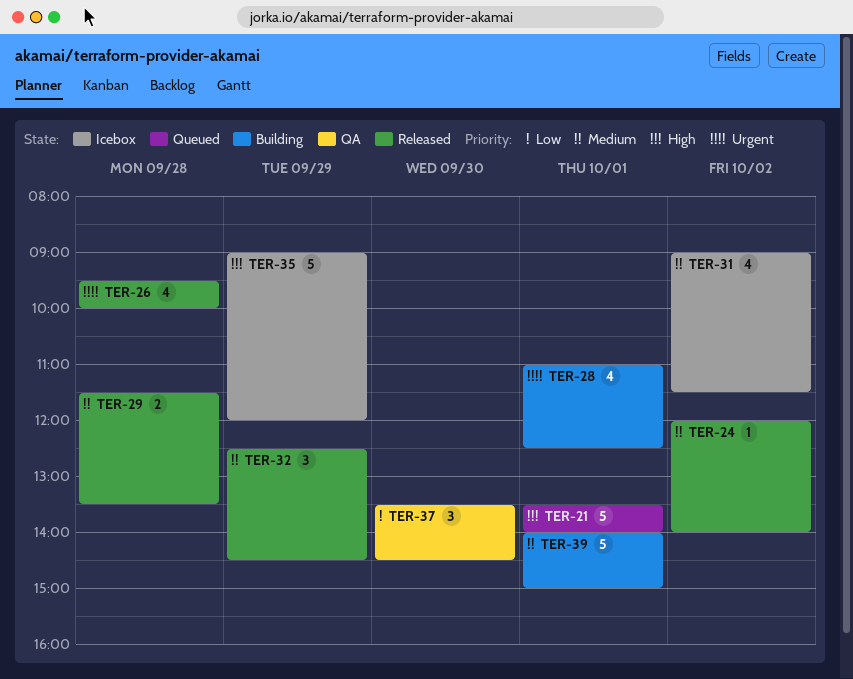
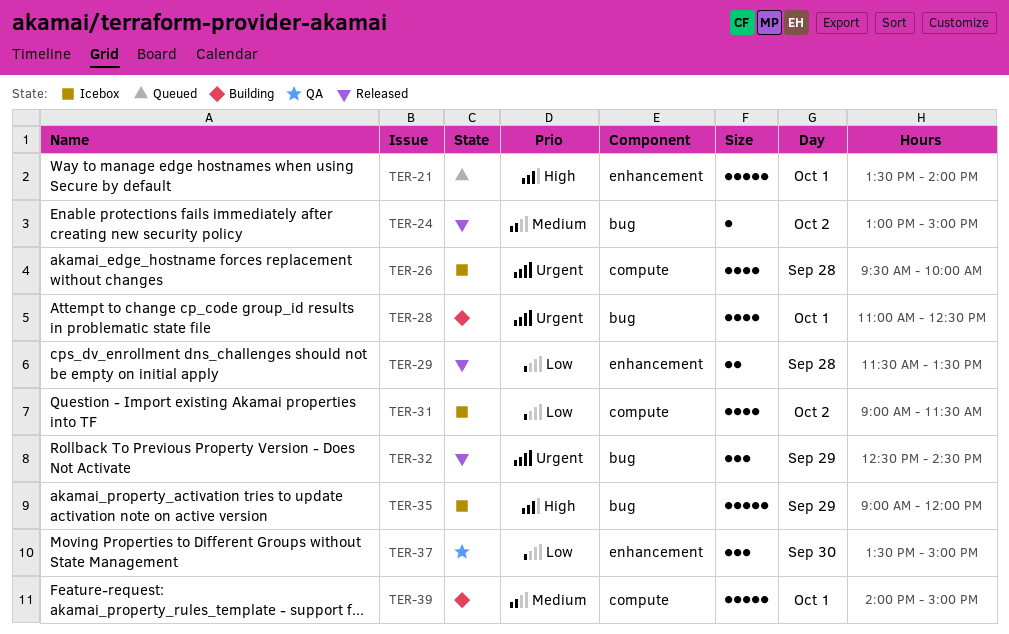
TER-24, begins: 12:00 -> 13:00
TER-24, ends: 14:00 -> 15:00
TER-26, status: Released -> Icebox
TER-29, priority: Medium -> Low
TER-31, priority: Medium -> Low
TER-32, priority: Medium -> Urgent
TER-37, ends: 14:30 -> 15:00

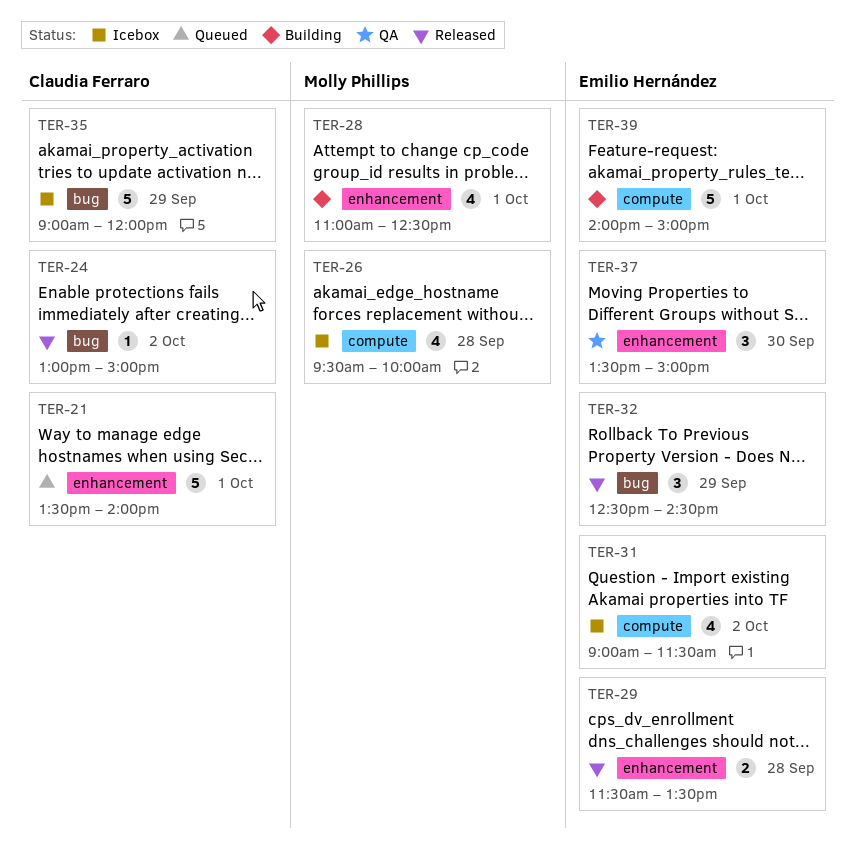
TER-28, label: bug -> enhancement

